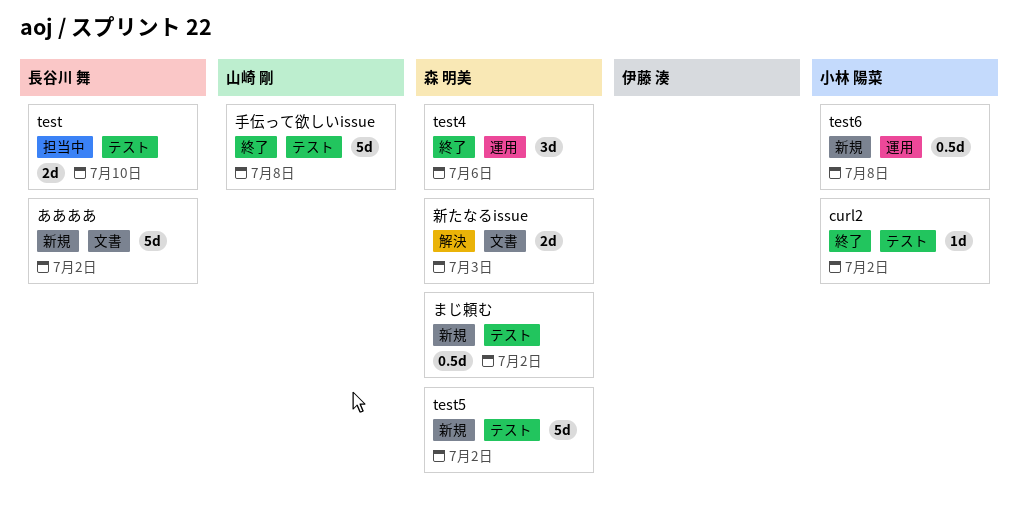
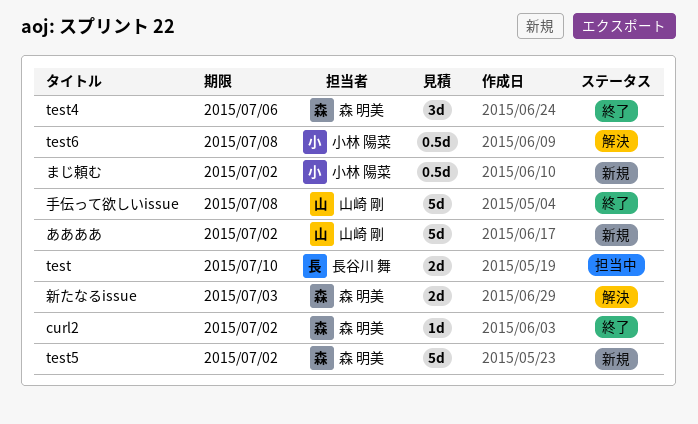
curl2, owner: 小林 陽菜 -> 森 明美
test6, status: 新規 -> 解決
ああああ, owner: 長谷川 舞 -> 山崎 剛
まじ頼む, owner: 森 明美 -> 小林 陽菜

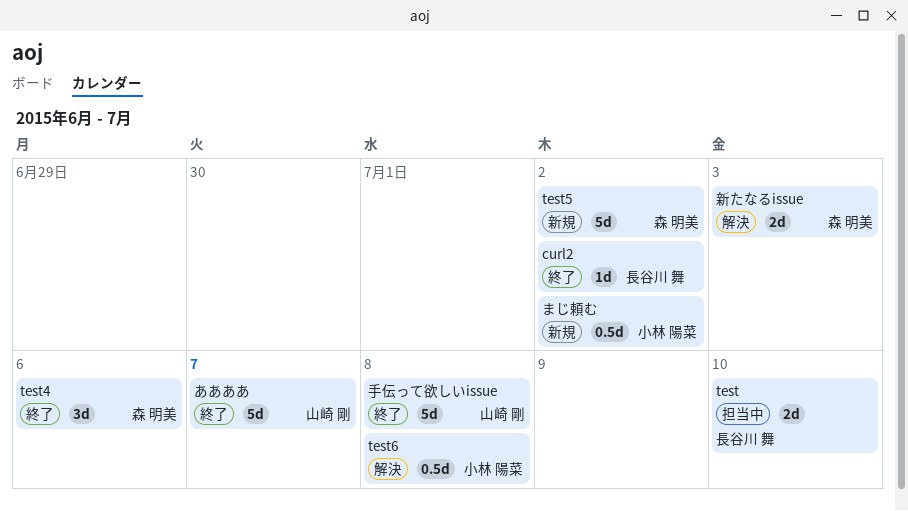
curl2, owner: 森 明美 -> 長谷川 舞
ああああ, status: 新規 -> 終了
ああああ, due: Jul 2 -> Jul 7

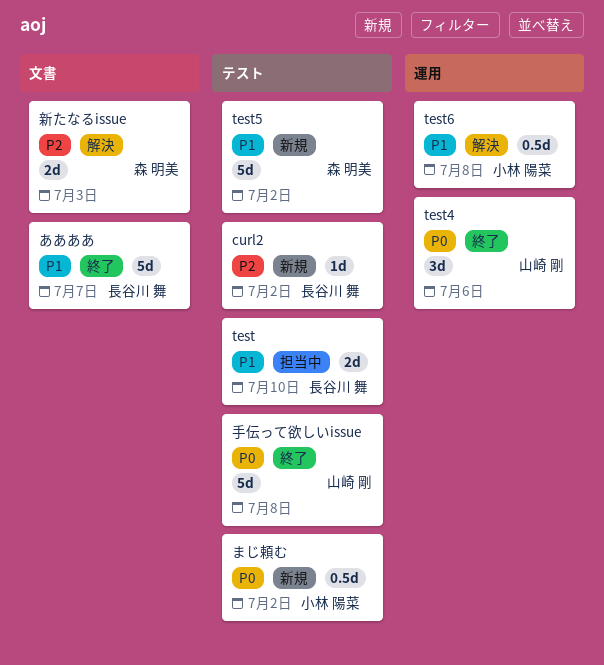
curl2, status: 終了 -> 新規
test4, owner: 森 明美 -> 山崎 剛
ああああ, owner: 山崎 剛 -> 長谷川 舞

